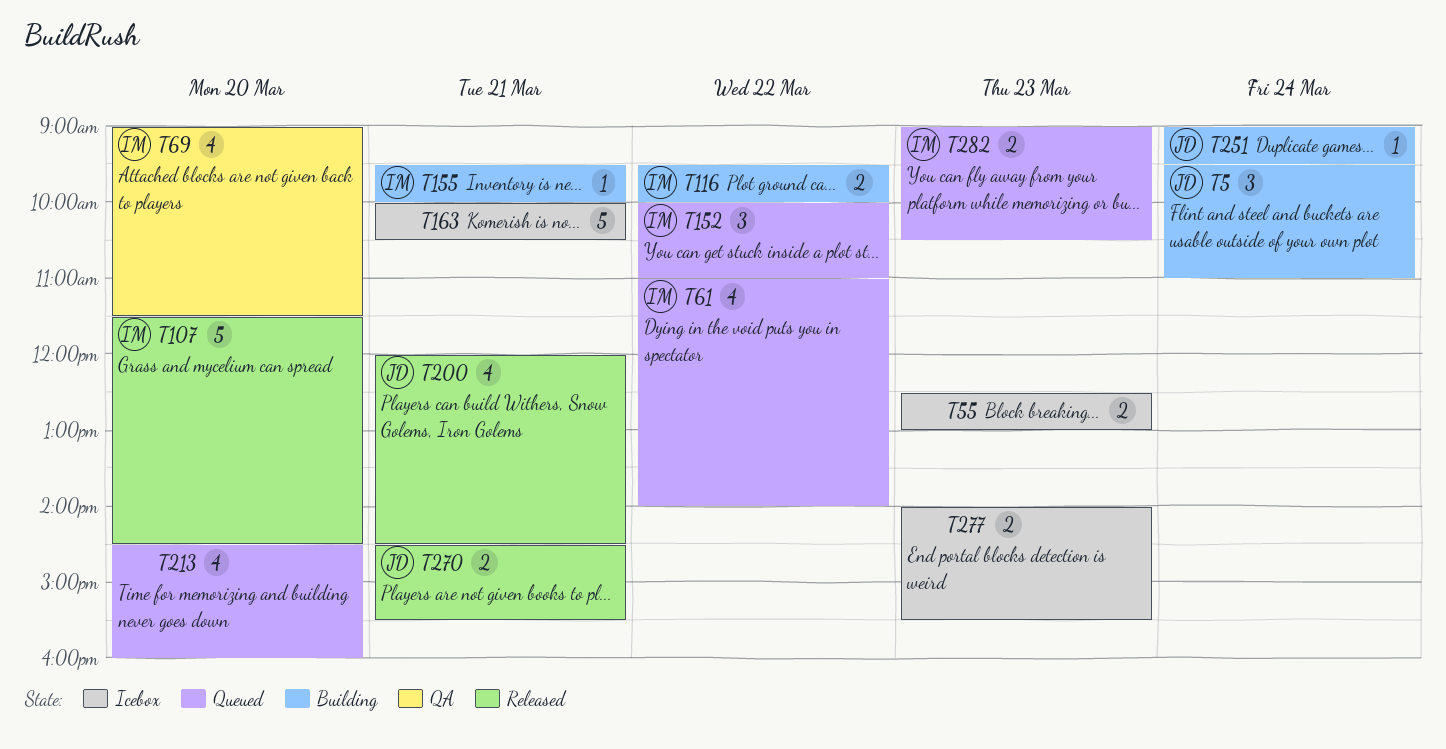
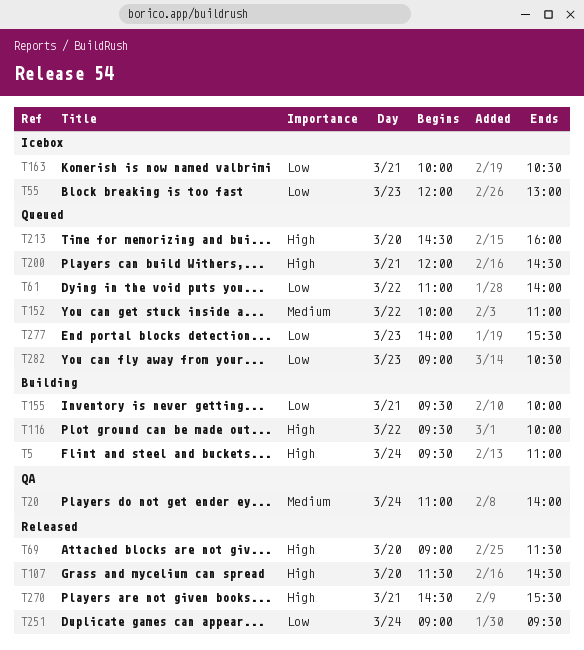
T20: none -> present
T55, begins: 12:30 -> 12:00
T69, status: QA -> Released
T200, status: Released -> Queued
T251, status: Building -> Released
T277, status: Icebox -> Queued

